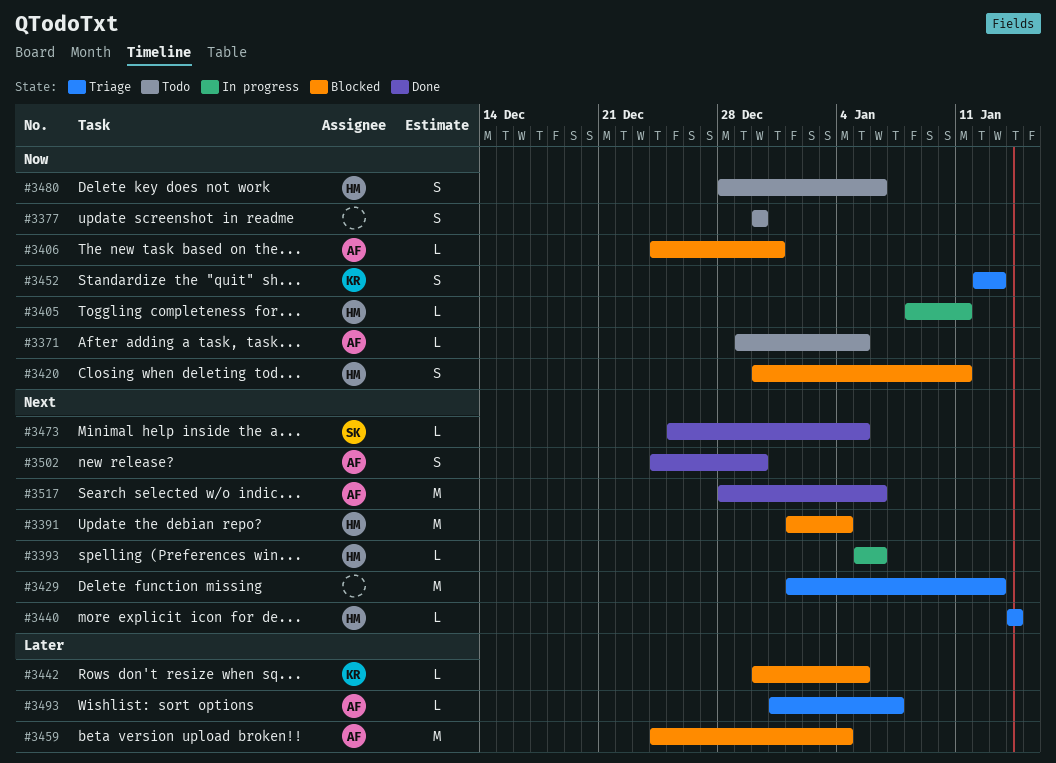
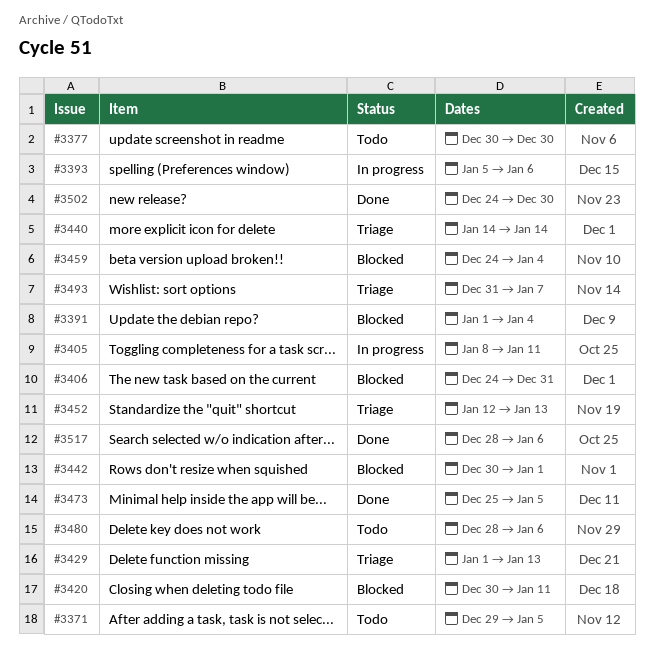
#3442, due: Jan 5 -> Jan 1

